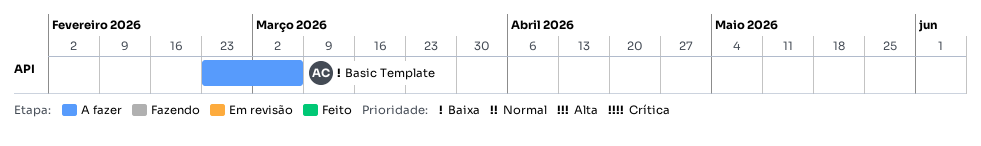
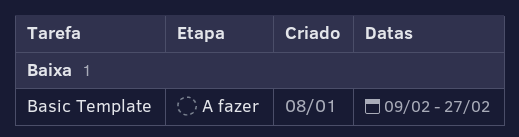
Basic Template, start: Feb 23 -> Feb 9
Basic Template, due: Mar 6 -> Feb 27

